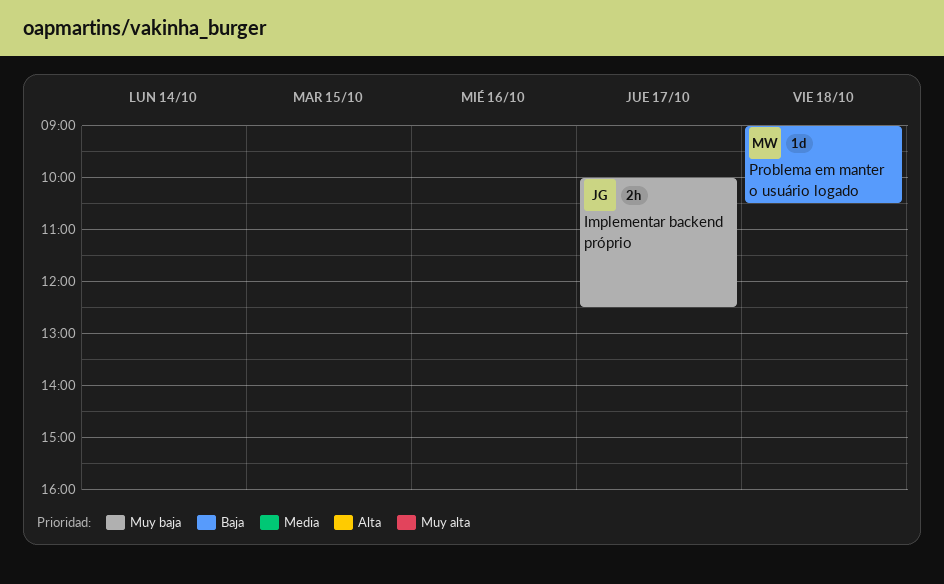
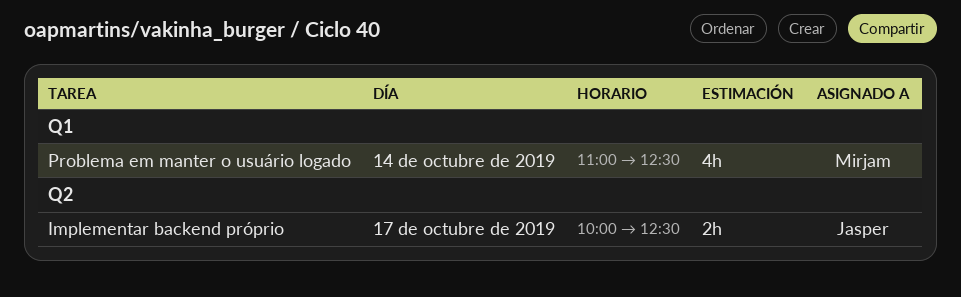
Problema em manter o usuário logado, estimate: 1d -> 4h
Problema em manter o usuário logado, day: Oct 18 -> Oct 14
Problema em manter o usuário logado, begins: 09:00 -> 11:00
Problema em manter o usuário logado, ends: 10:30 -> 12:30

